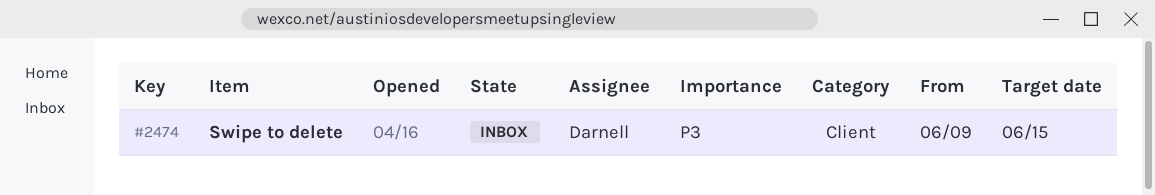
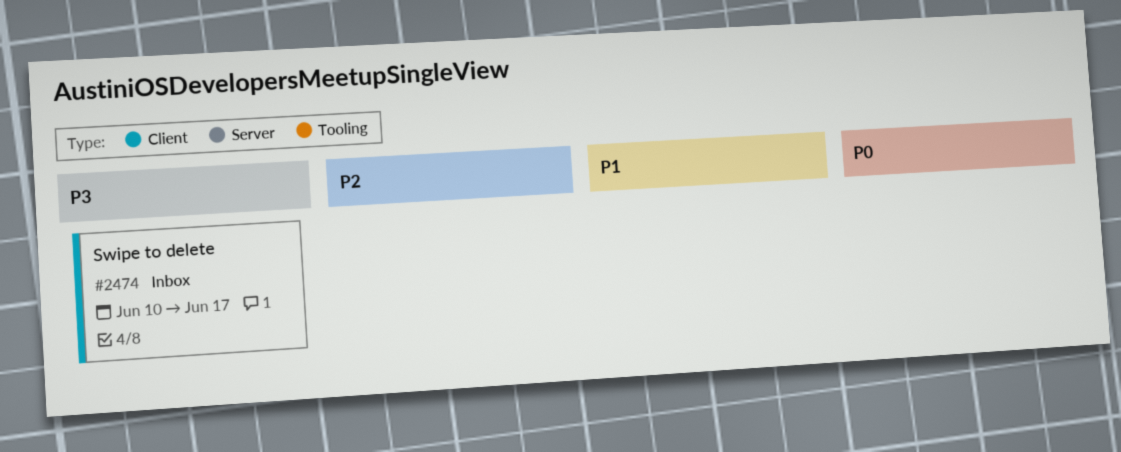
#2474, start: Jun 9 -> Jun 10
#2474, due: Jun 15 -> Jun 17

